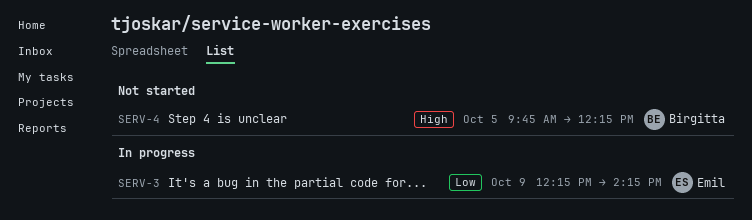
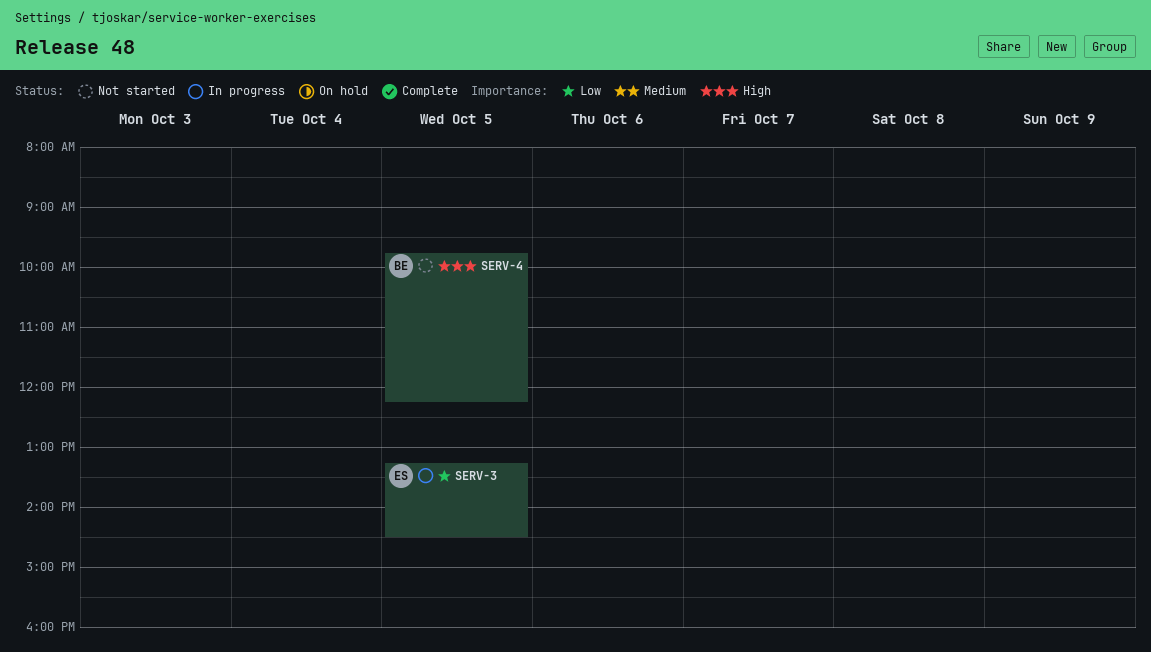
SERV-3, day: Oct 9 -> Oct 5
SERV-3, begins: 12:15 -> 13:15
SERV-3, ends: 14:15 -> 14:30

